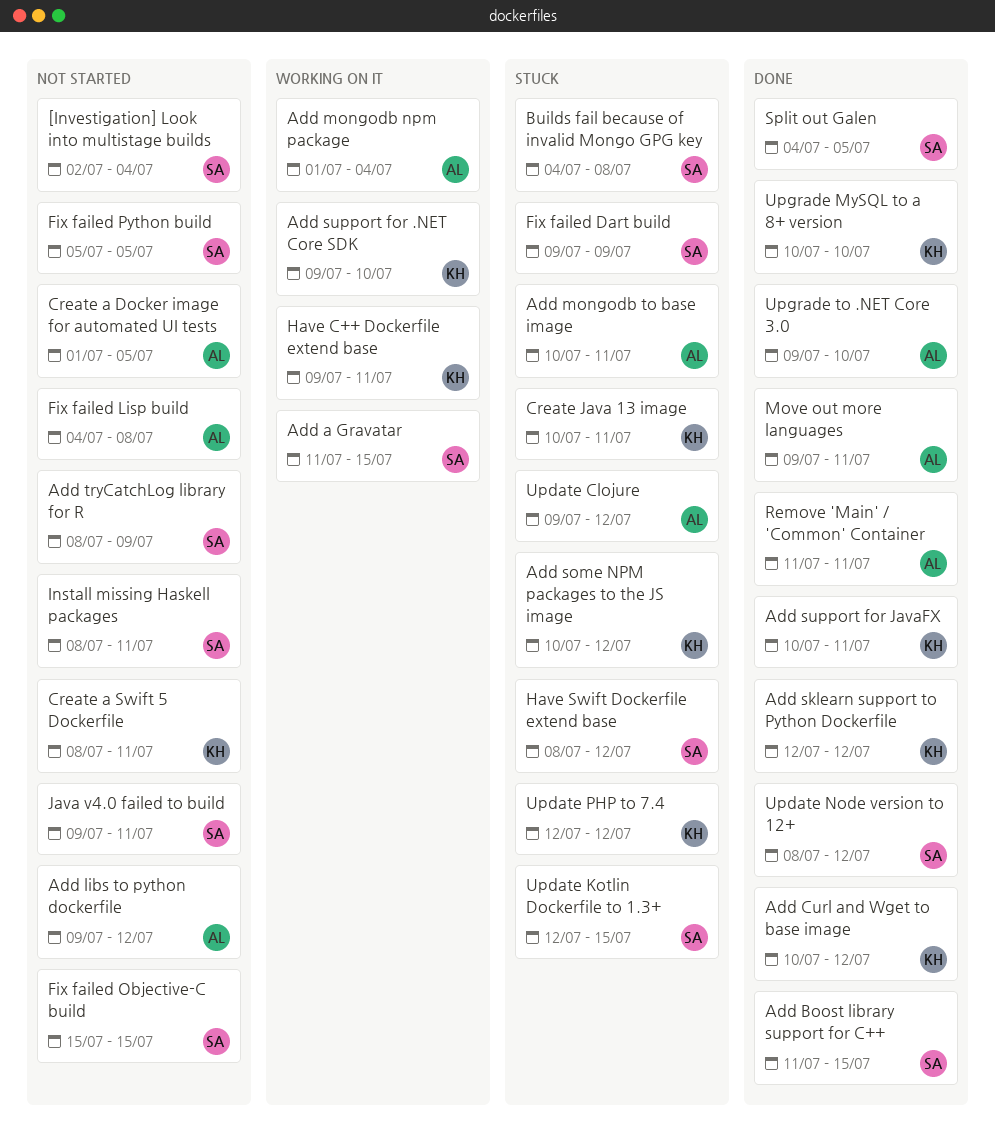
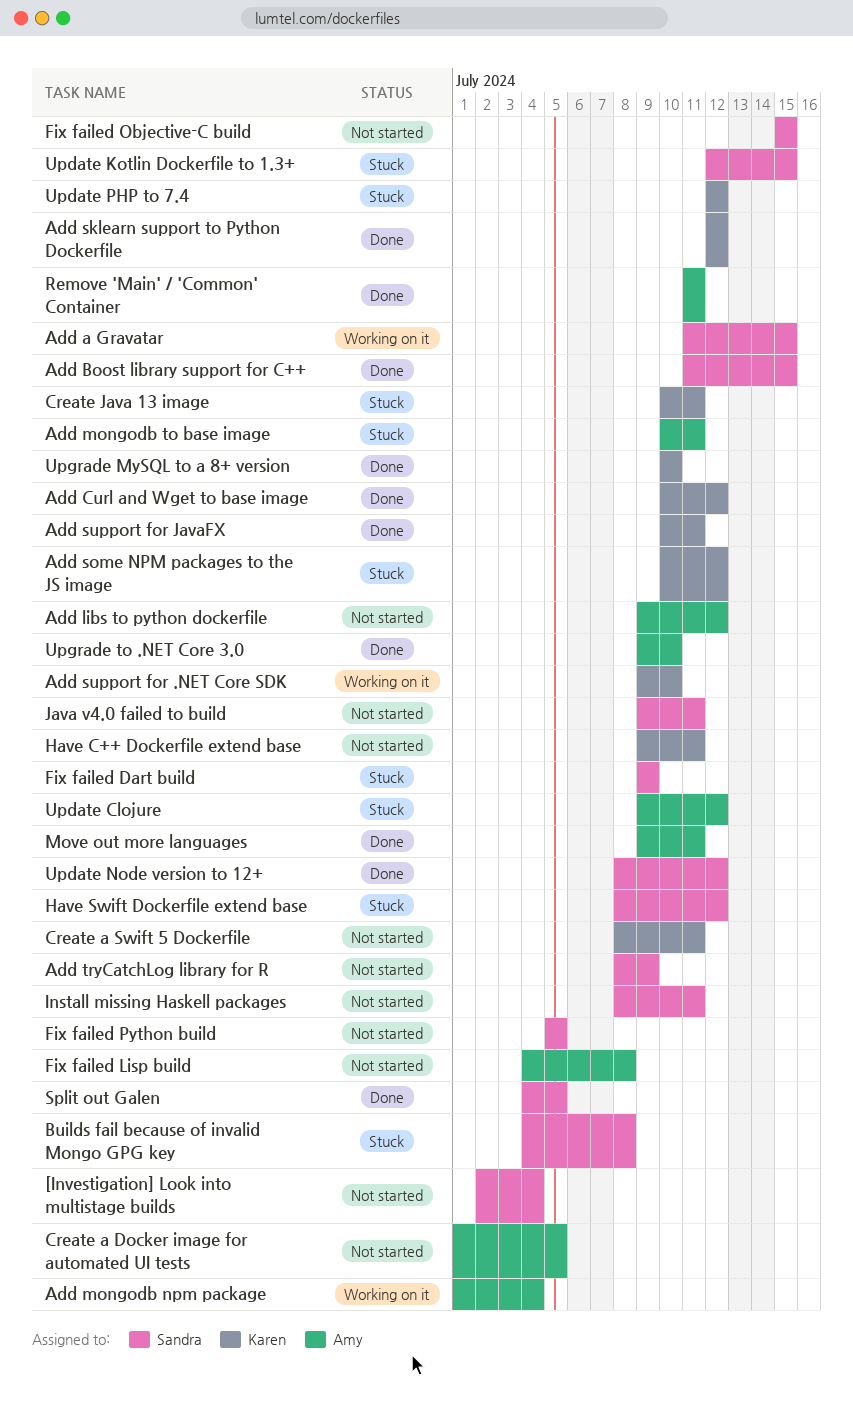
Have C++ Dockerfile extend base, status: Working on it -> Not started

